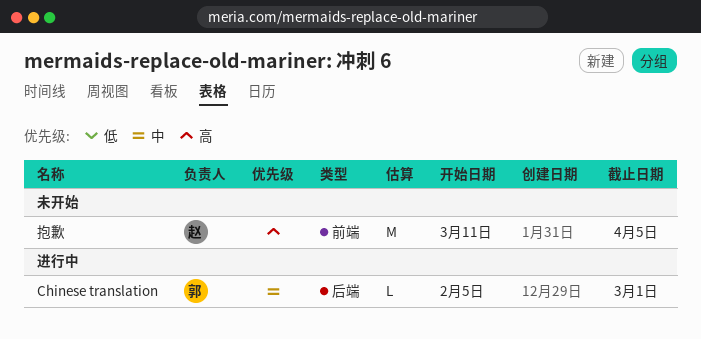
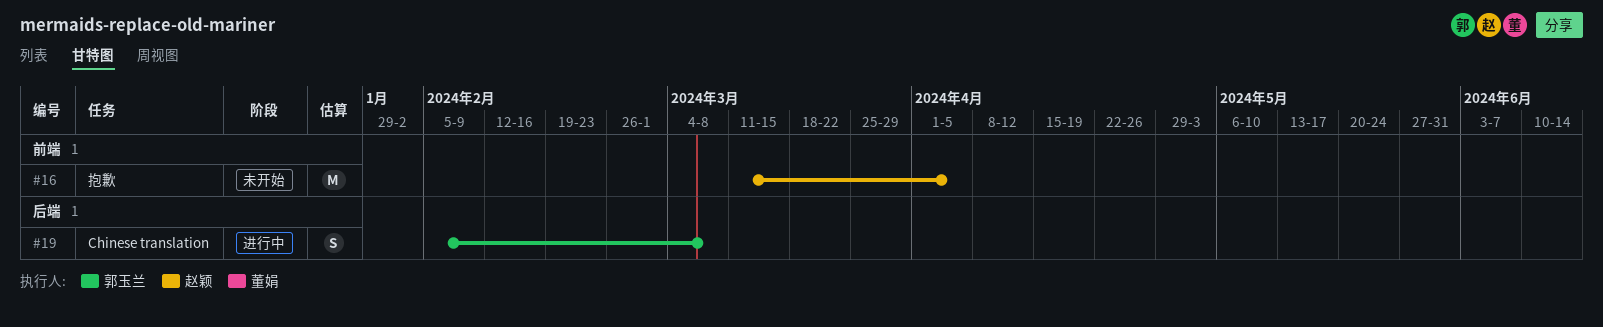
Chinese translation, estimate: L -> S
Chinese translation, due: Mar 1 -> Mar 8

